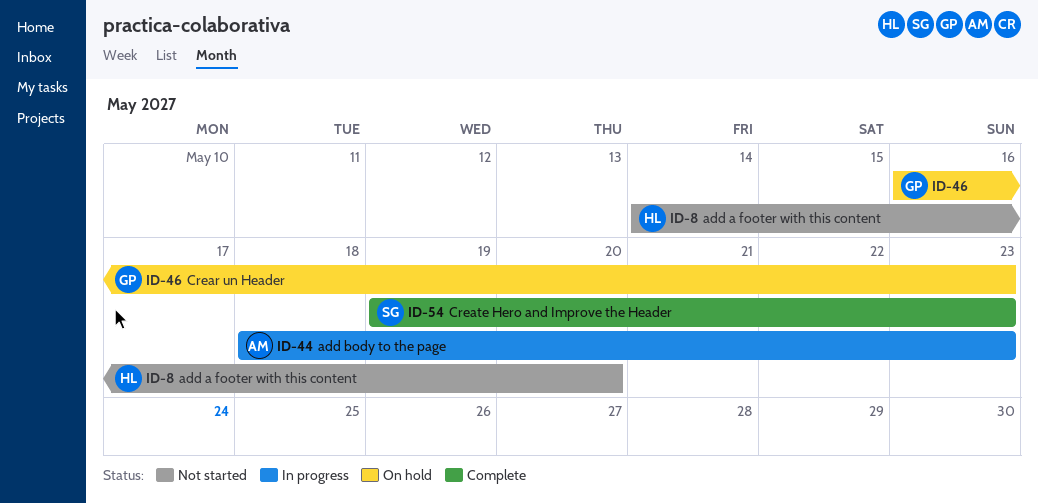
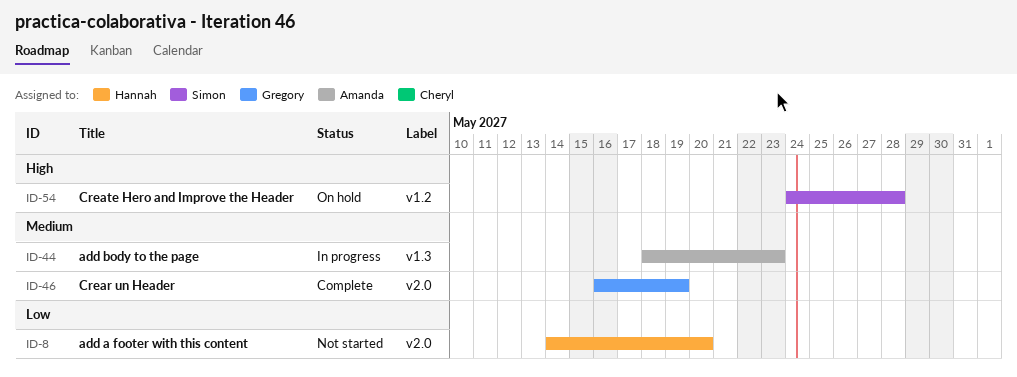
ID-46, status: On hold -> Complete
ID-46, due: May 23 -> May 19
ID-54, status: Complete -> On hold
ID-54, start: May 19 -> May 24
ID-54, due: May 23 -> May 28

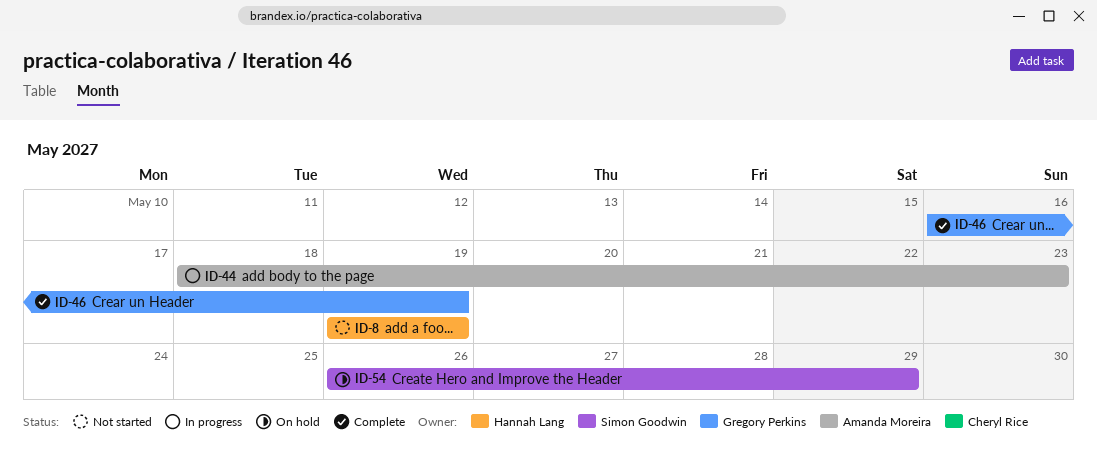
ID-8, start: May 14 -> May 19
ID-8, due: May 20 -> May 19
ID-54, start: May 24 -> May 26
ID-54, due: May 28 -> May 29

